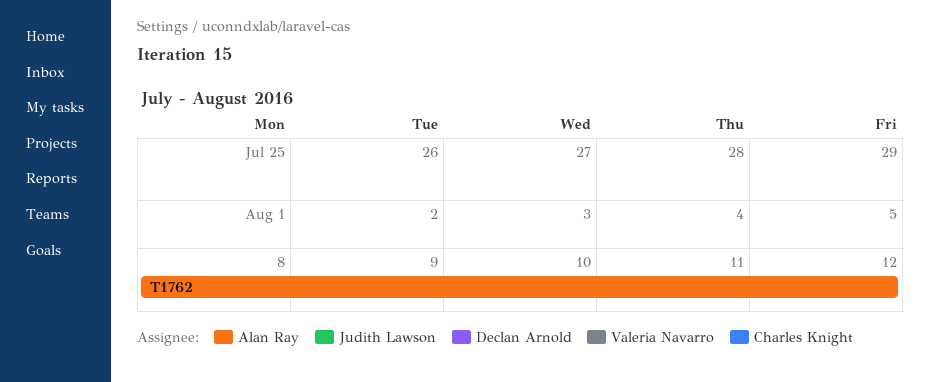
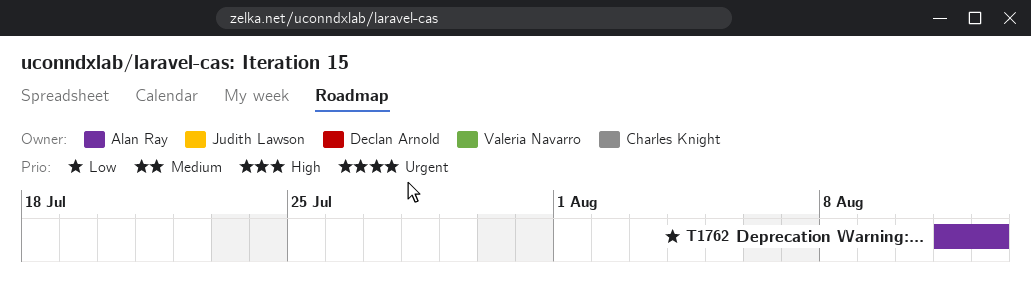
T1762, start: Aug 8 -> Aug 11

